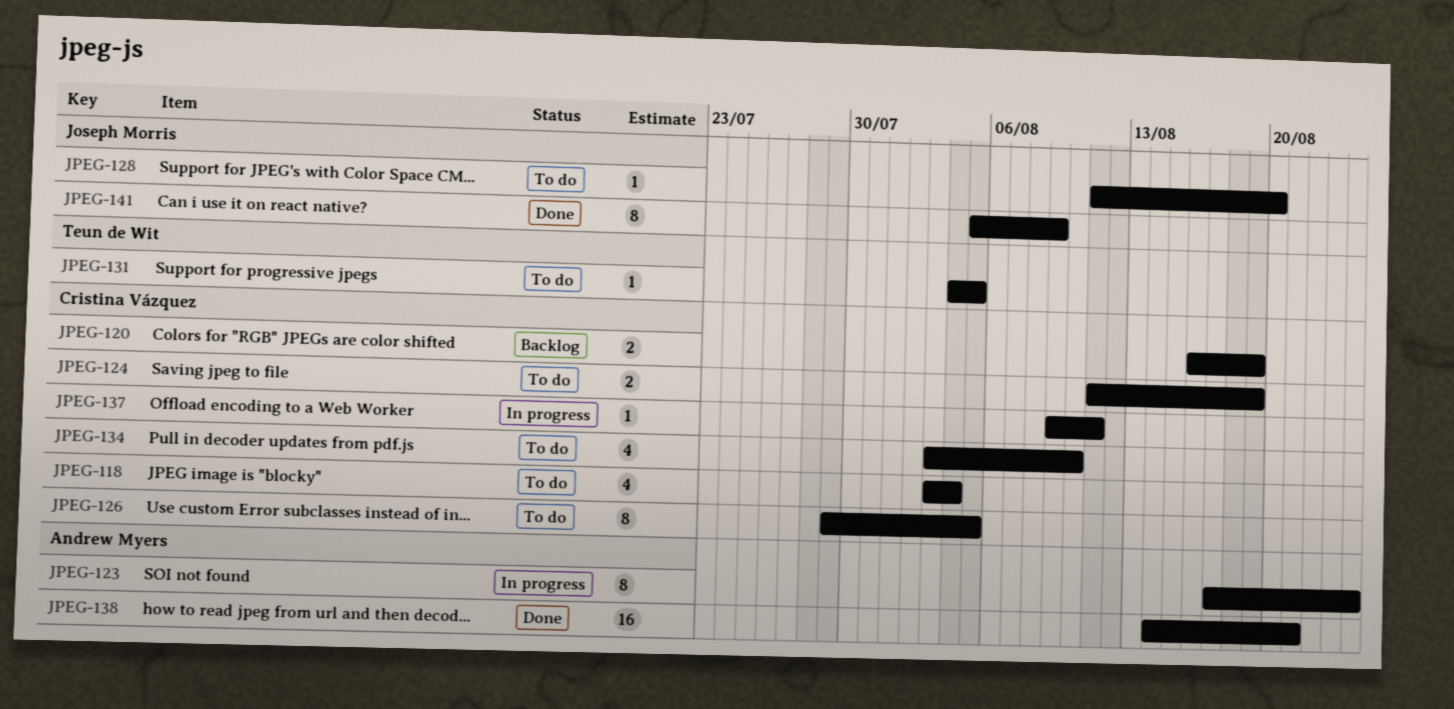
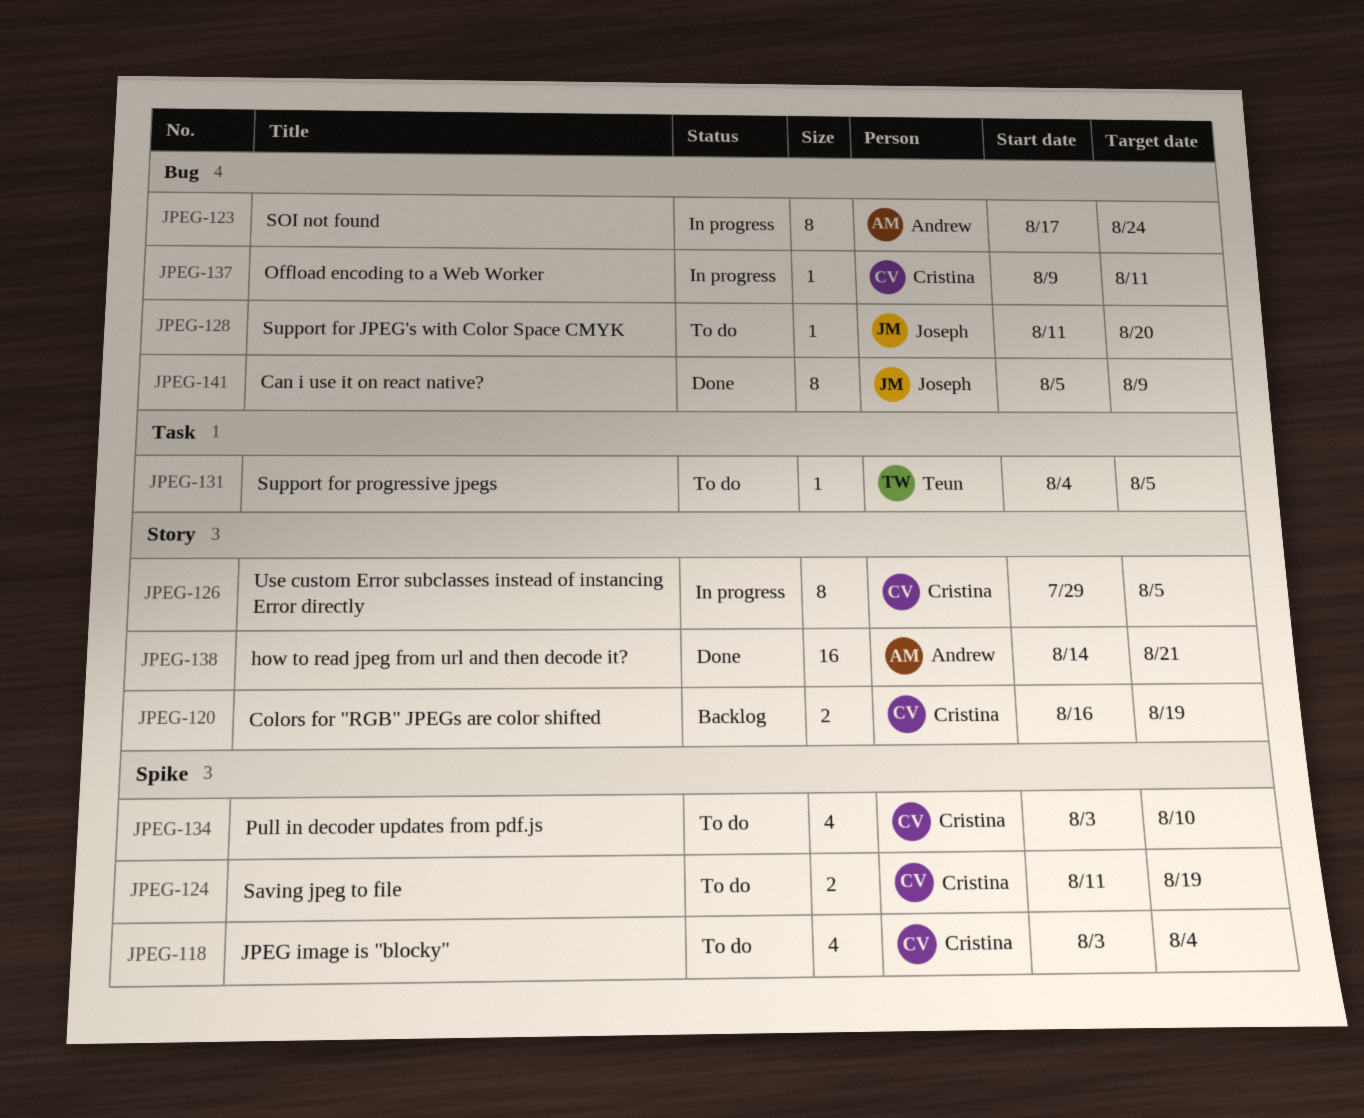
JPEG-126, status: To do -> In progress

